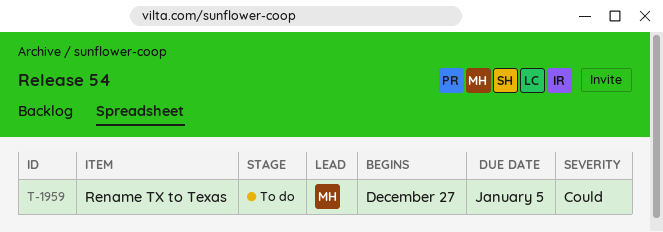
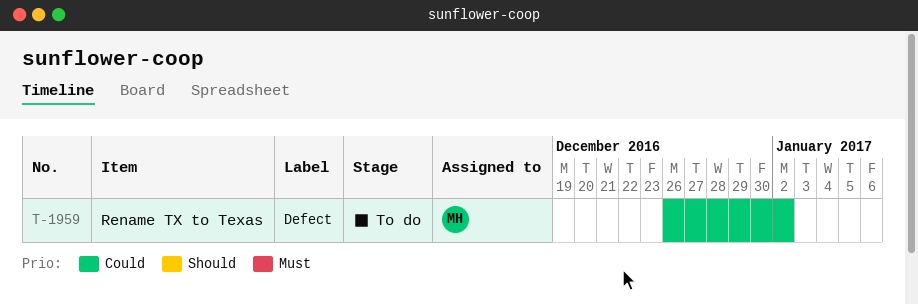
T-1959, start: Dec 27 -> Dec 26
T-1959, due: Jan 5 -> Jan 2

